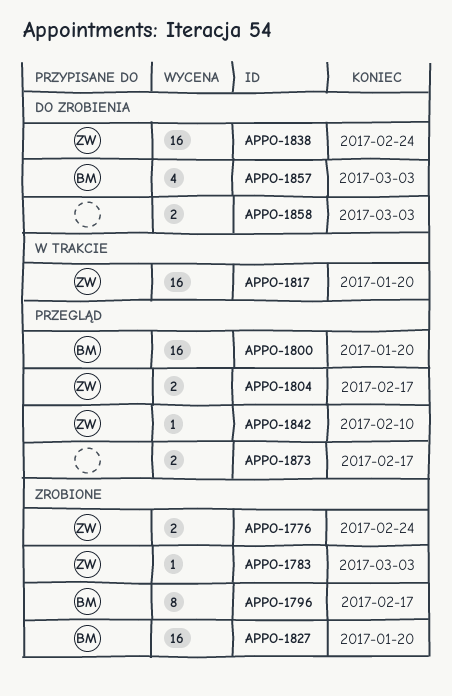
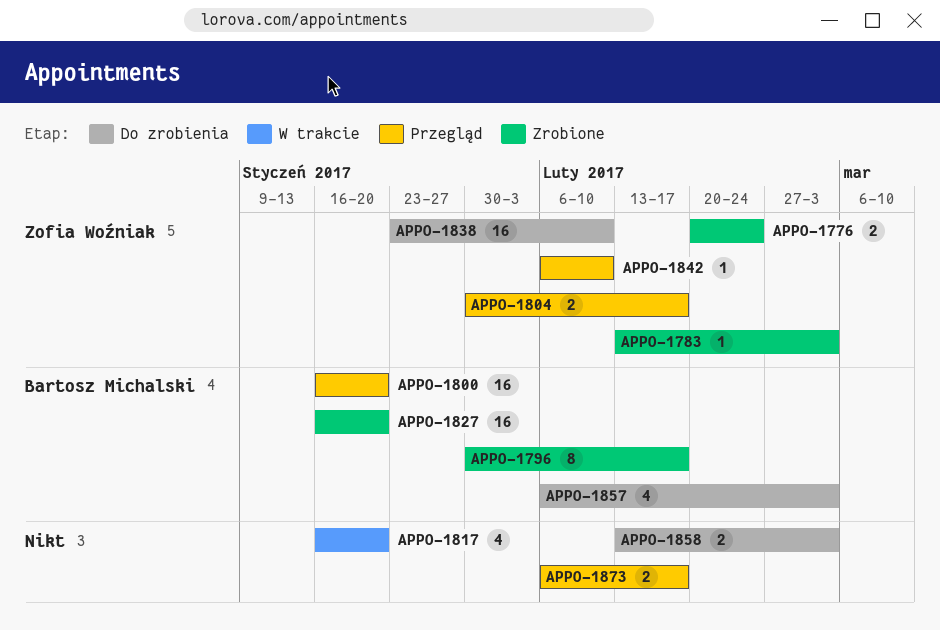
APPO-1817, owner: Zofia Woźniak -> none
APPO-1817, estimate: 16 -> 4
APPO-1838, due: Feb 24 -> Feb 10

